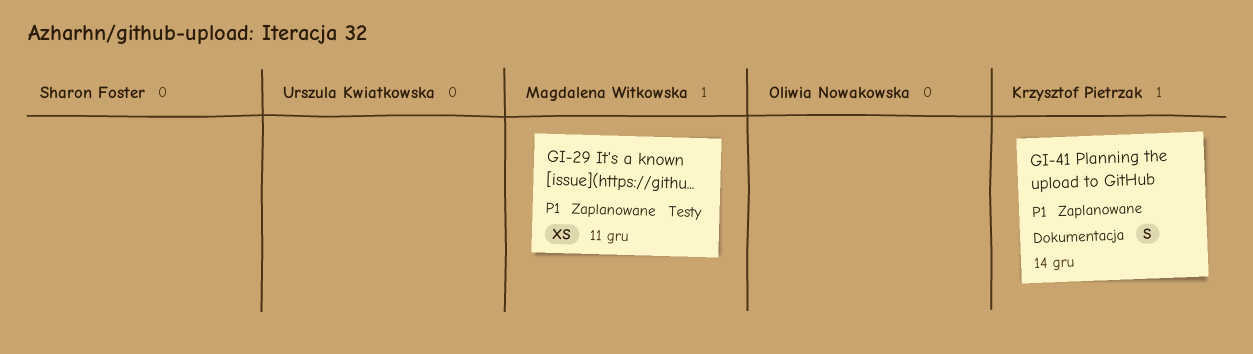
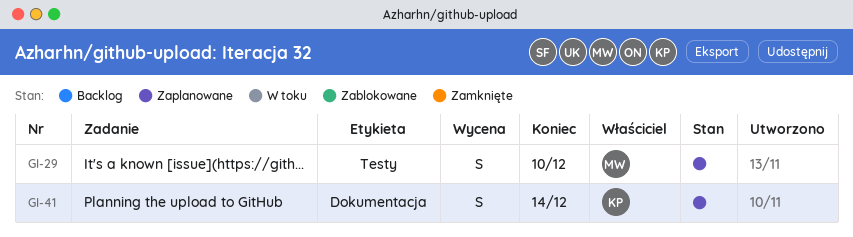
GI-29, estimate: XS -> S
GI-29, due: Dec 11 -> Dec 10

